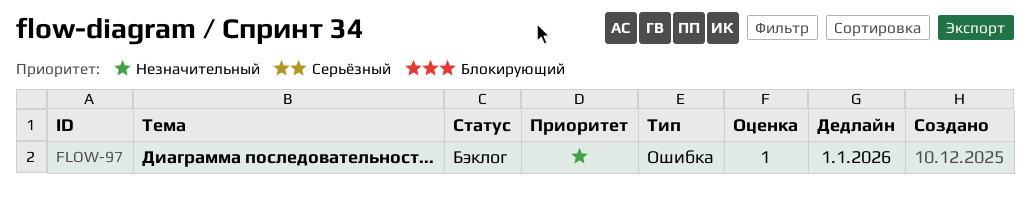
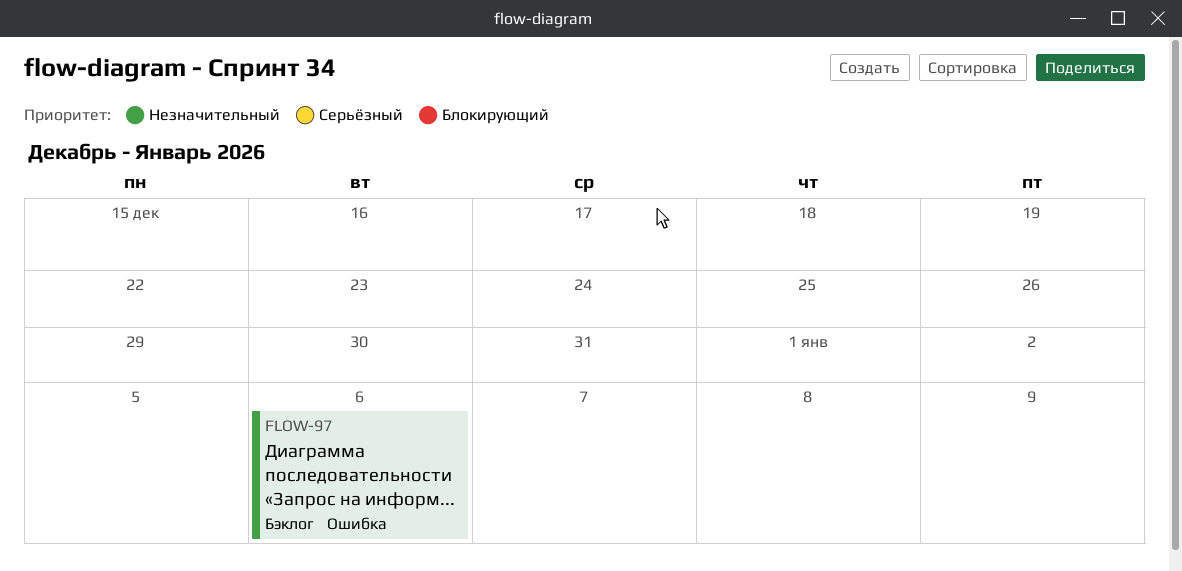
FLOW-97, due: Jan 1 -> Jan 6

